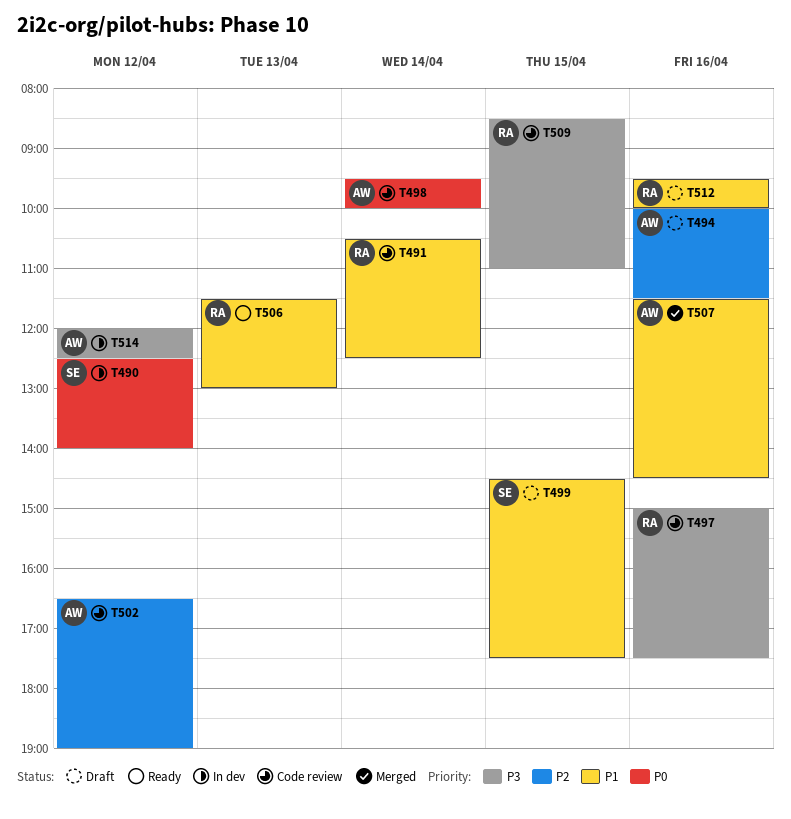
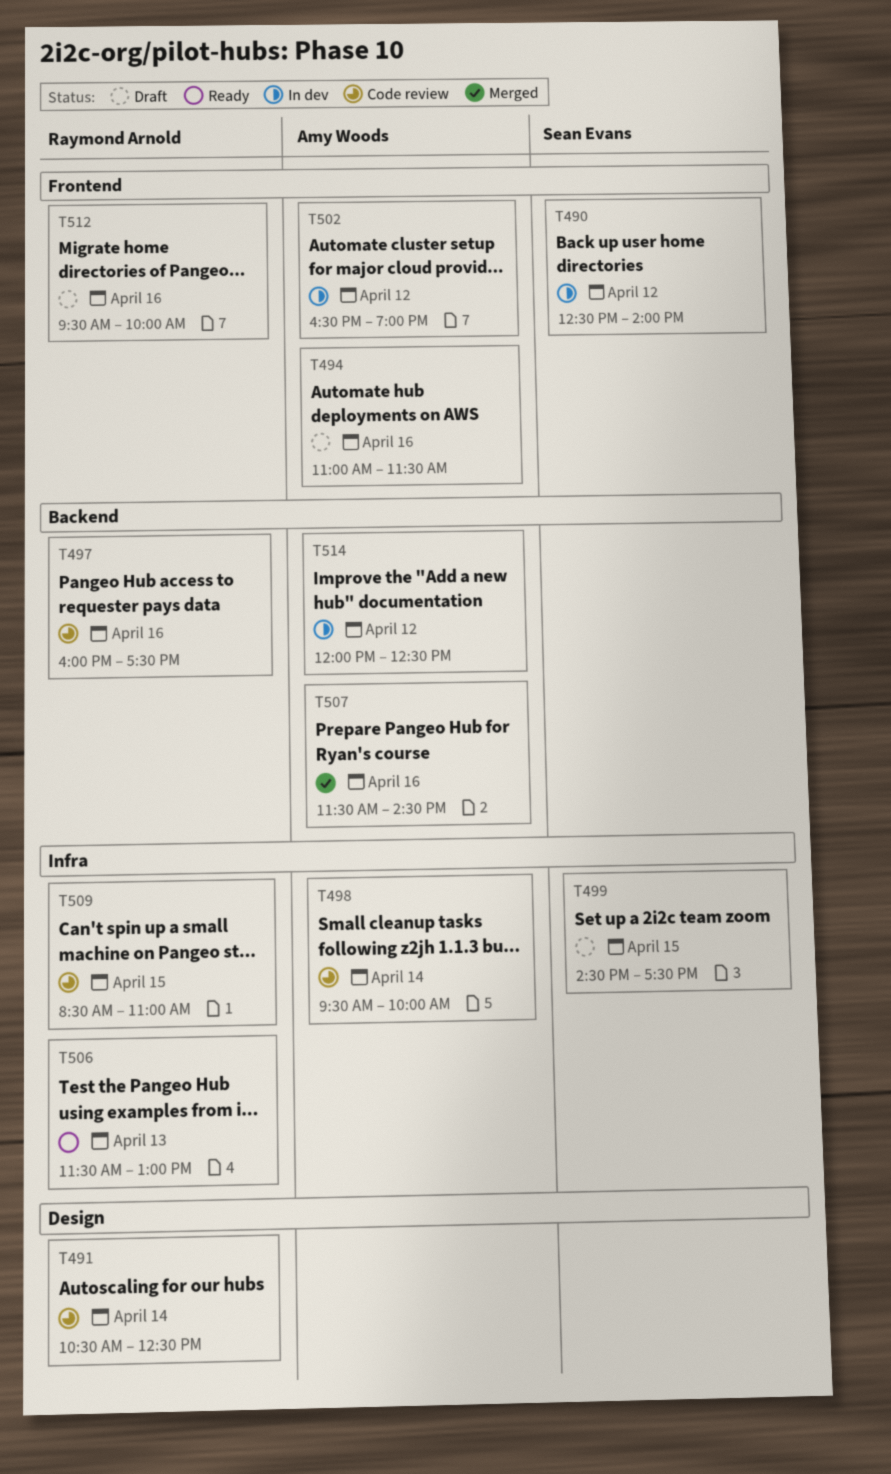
T494, begins: 10:00 -> 11:00
T497, begins: 15:00 -> 16:00
T502, status: Code review -> In dev

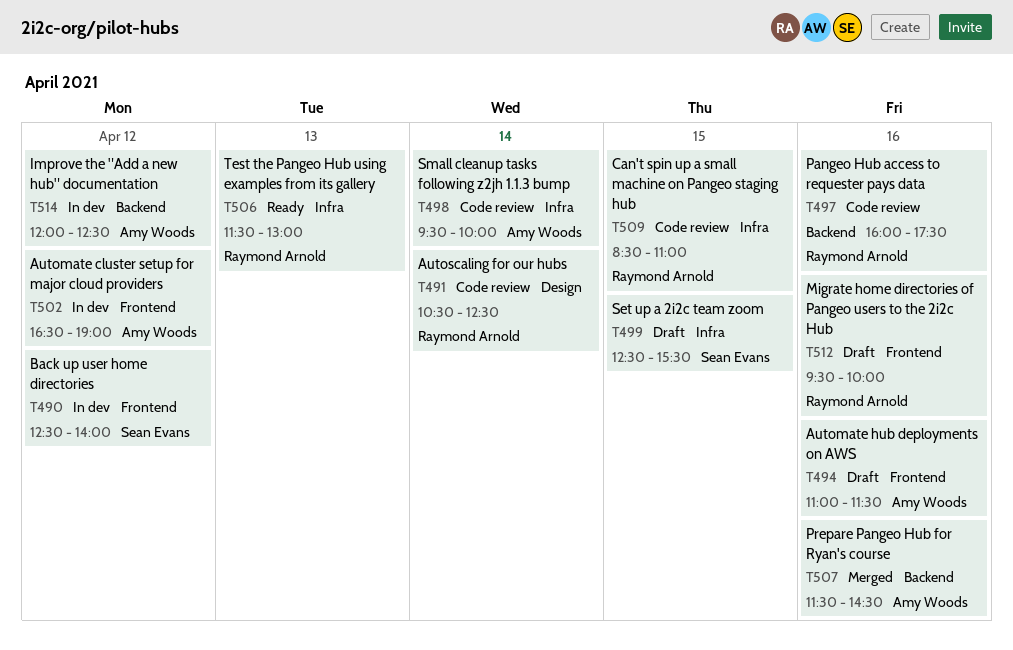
T499, begins: 14:30 -> 12:30
T499, ends: 17:30 -> 15:30

